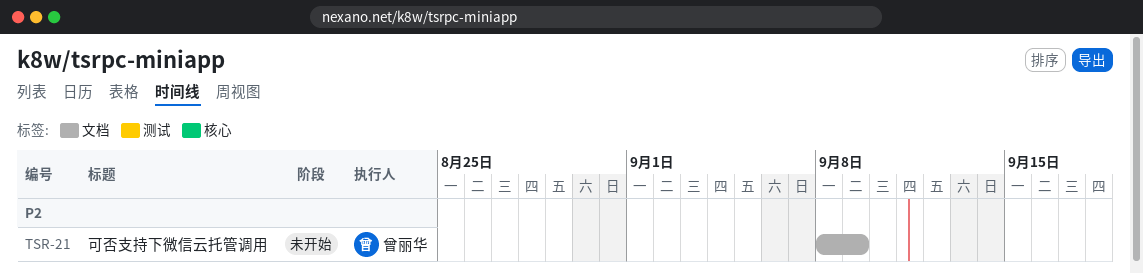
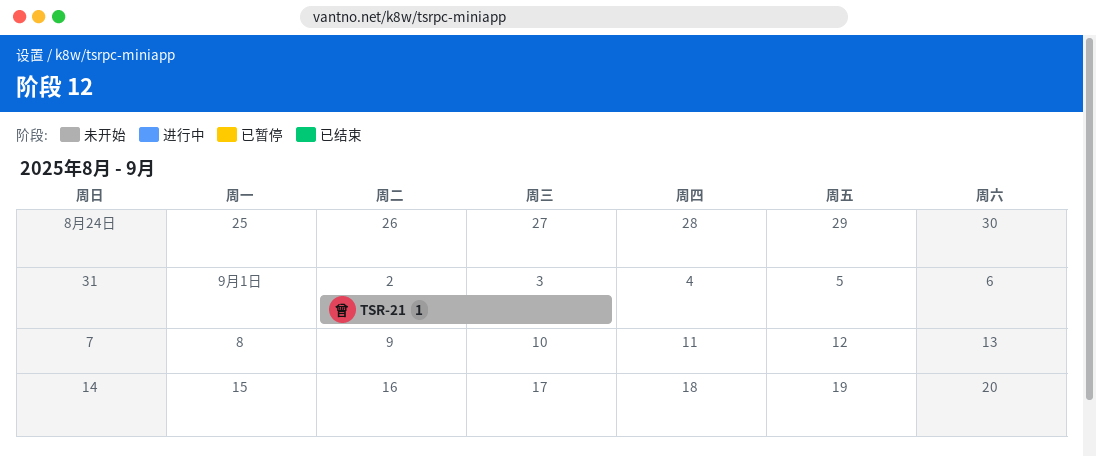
TSR-21, start: Sep 8 -> Sep 2
TSR-21, due: Sep 9 -> Sep 3

